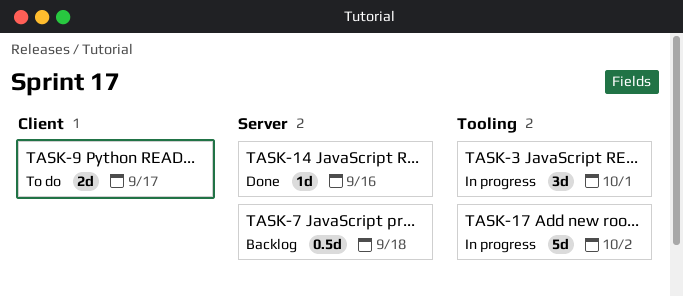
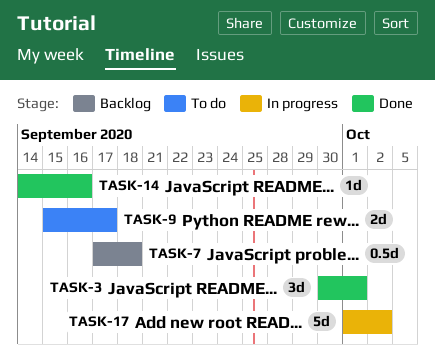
TASK-3, status: In progress -> Done

